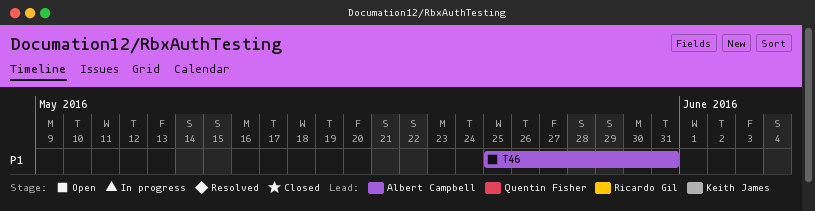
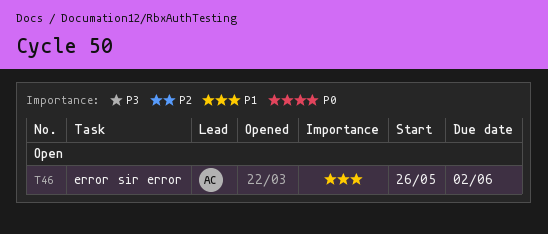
T46, start: May 25 -> May 26
T46, due: May 31 -> Jun 2

